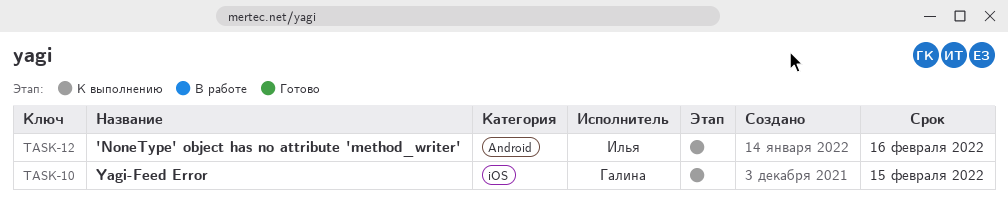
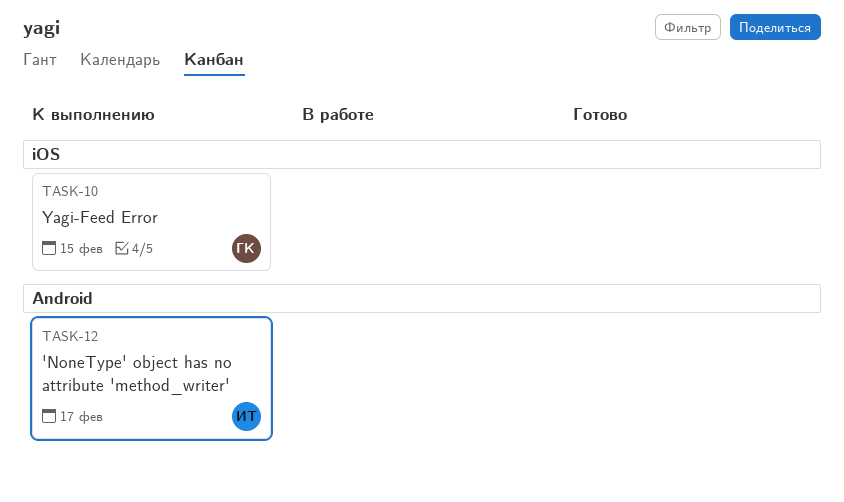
TASK-12, due: Feb 16 -> Feb 17

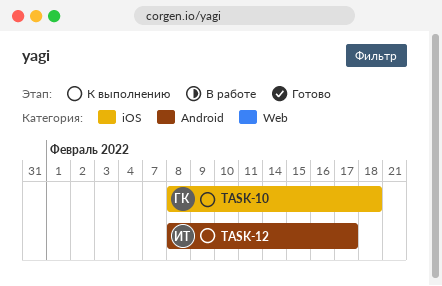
TASK-10, due: Feb 15 -> Feb 18

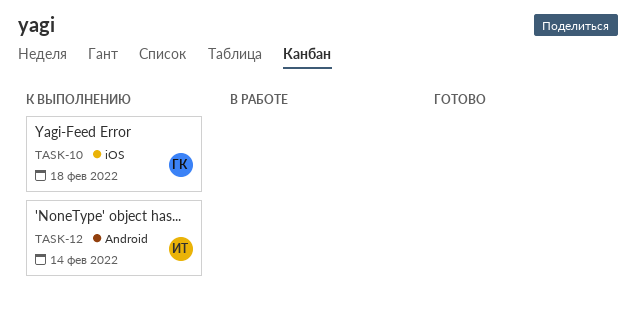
TASK-12, due: Feb 17 -> Feb 14

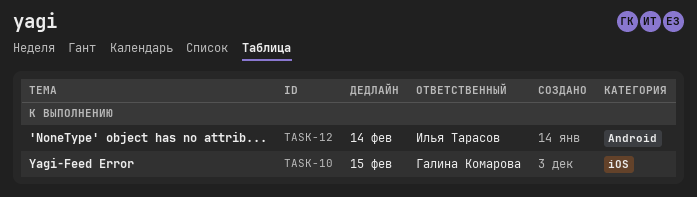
TASK-10, due: Feb 18 -> Feb 15

